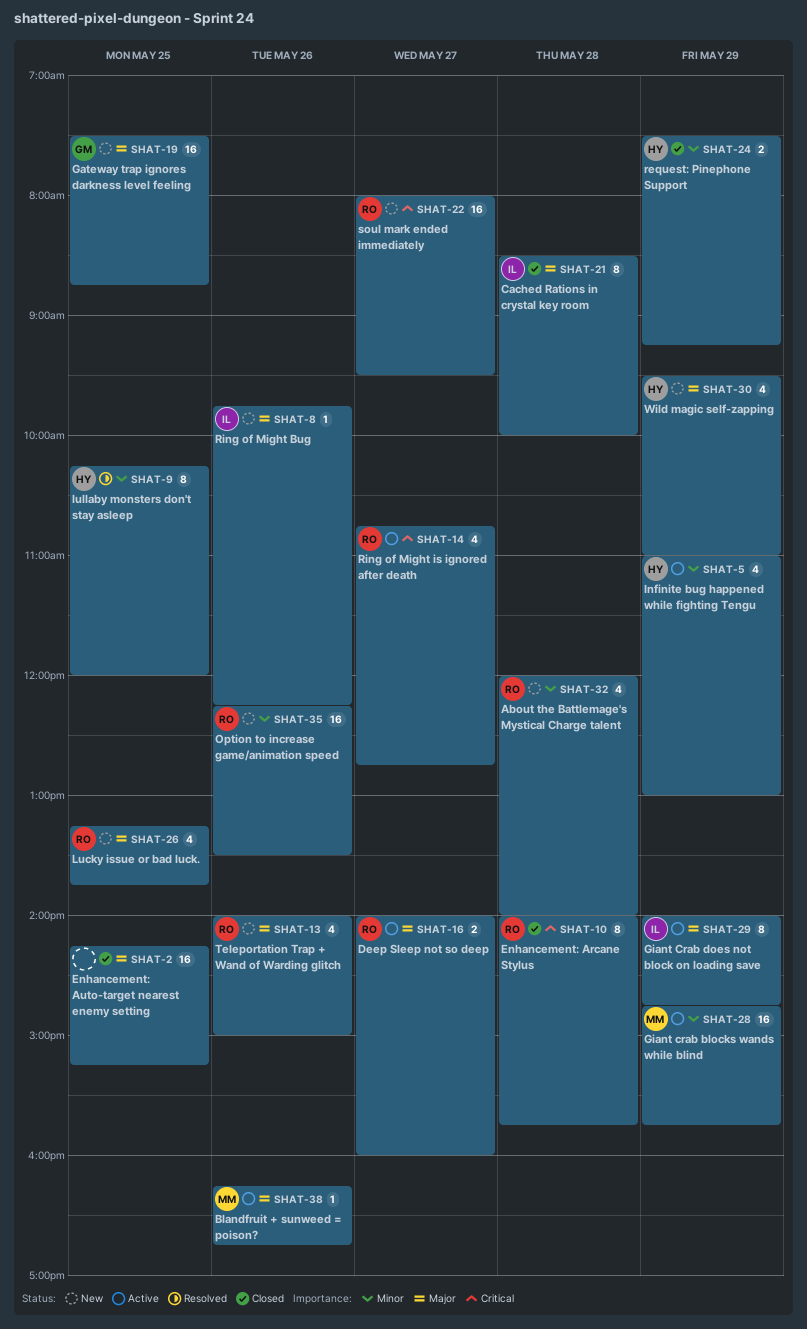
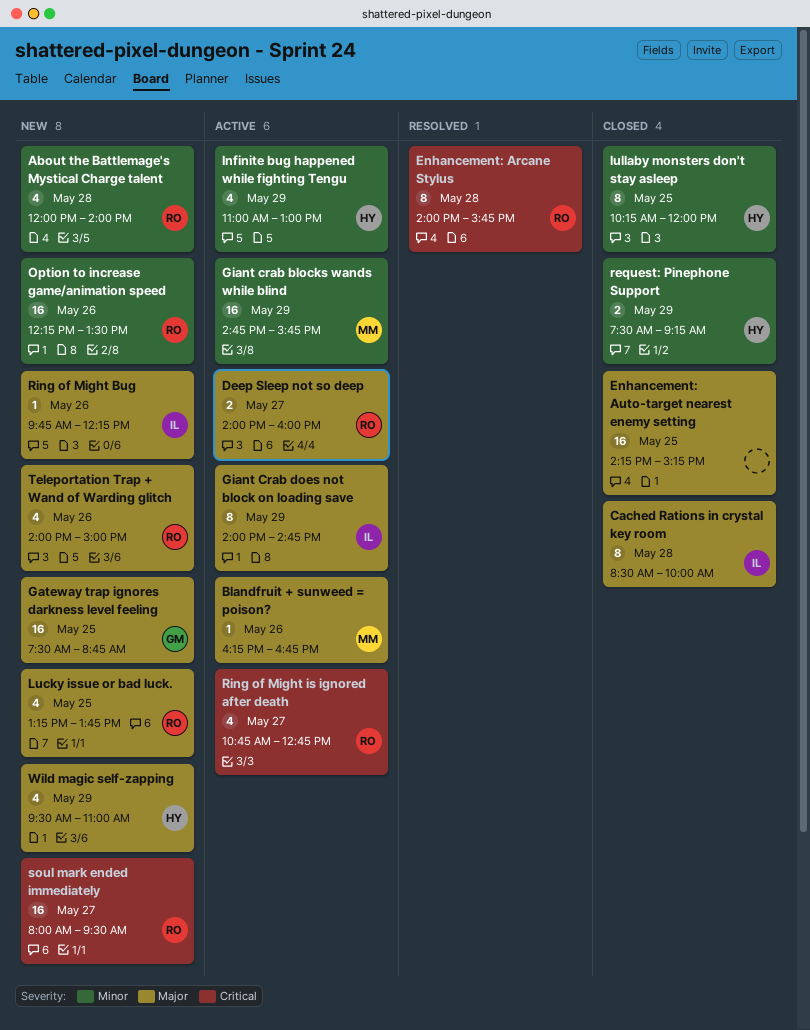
Enhancement: Arcane Stylus, status: Closed -> Resolved
lullaby monsters don't stay asleep, status: Resolved -> Closed

